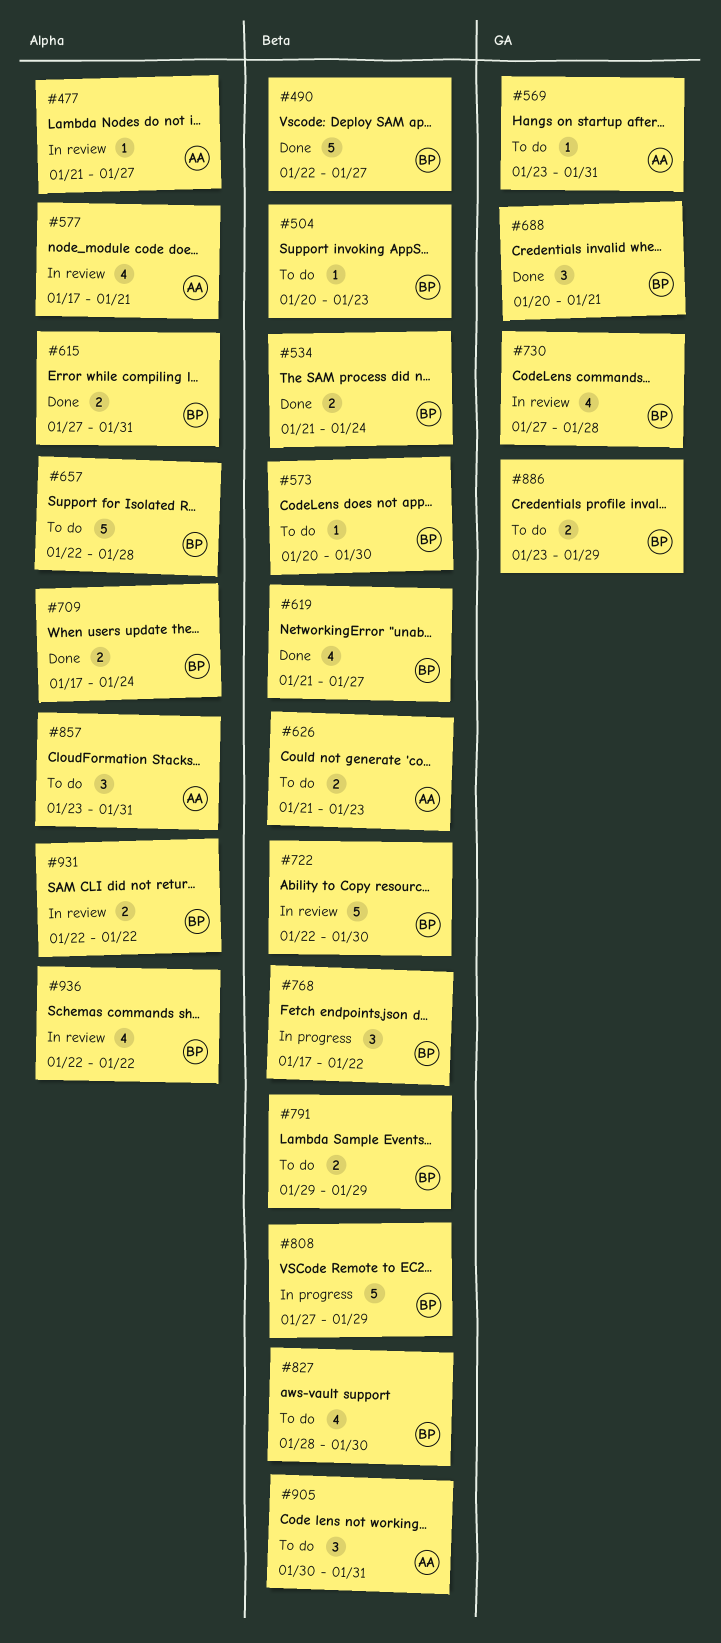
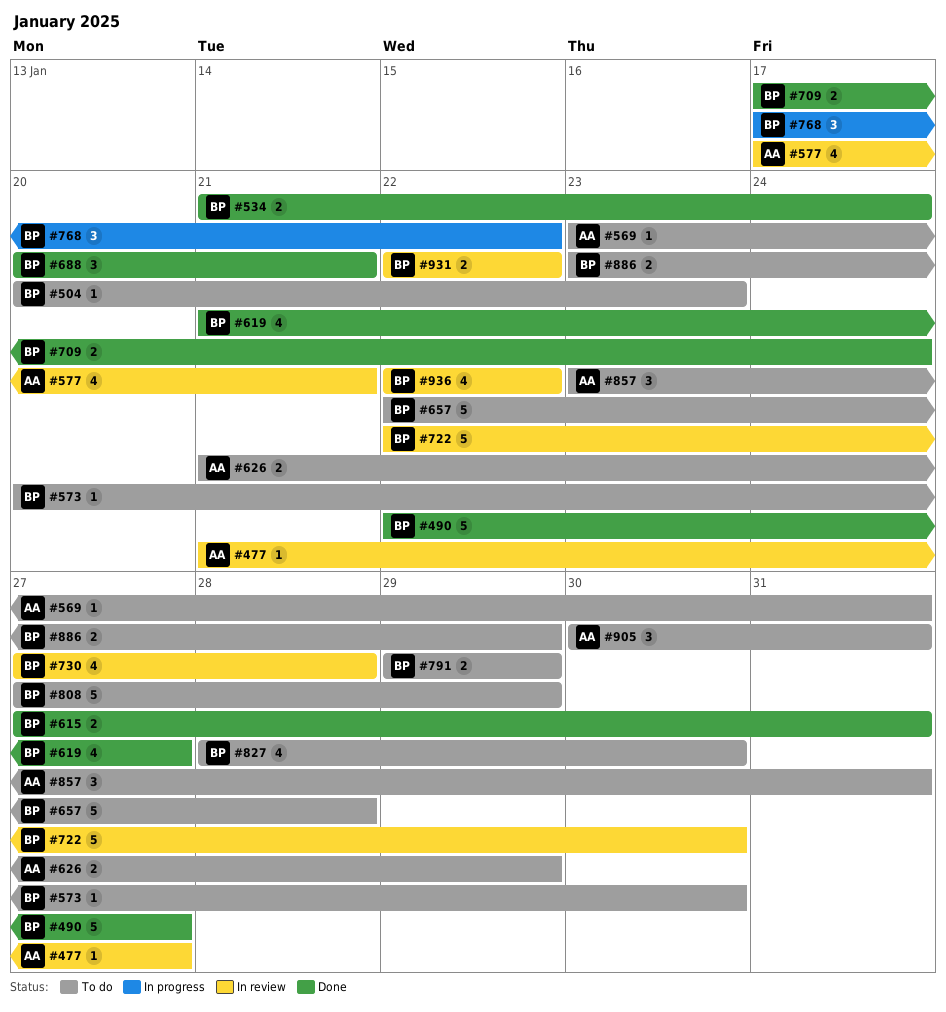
#626, due: Jan 23 -> Jan 29
#808, status: In progress -> To do

